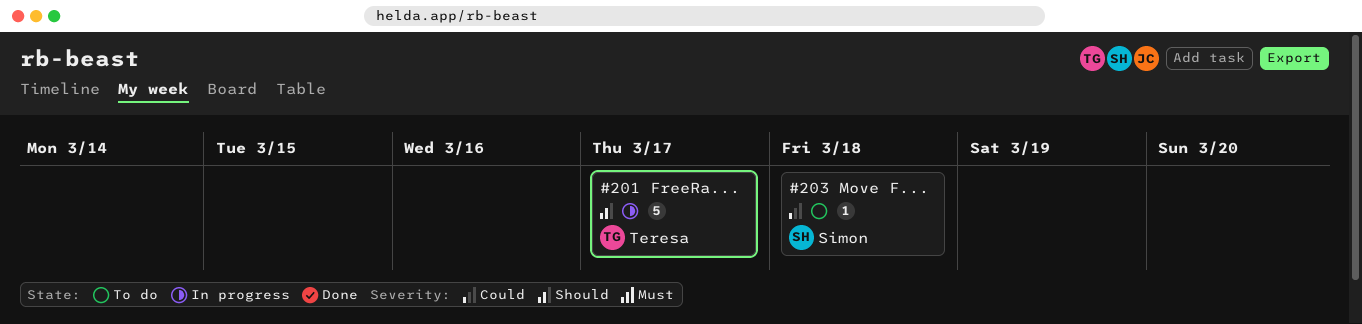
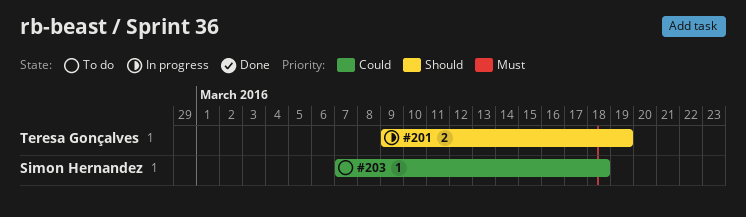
#201, estimate: 5 -> 2
#201, due: Mar 17 -> Mar 19

